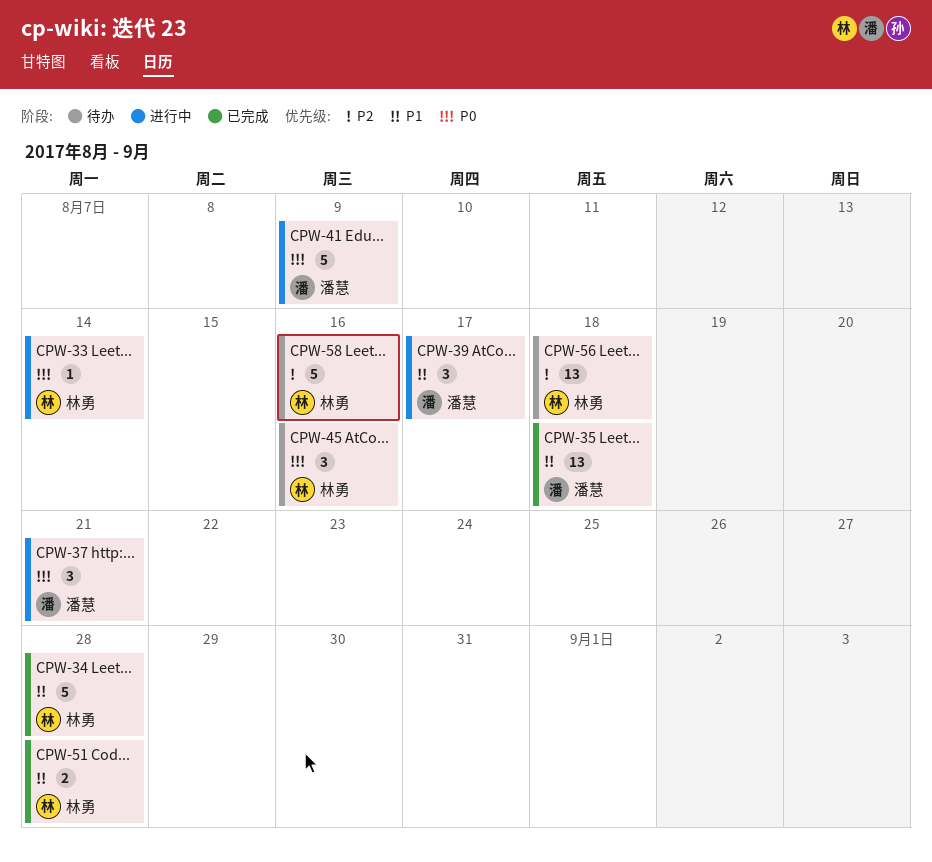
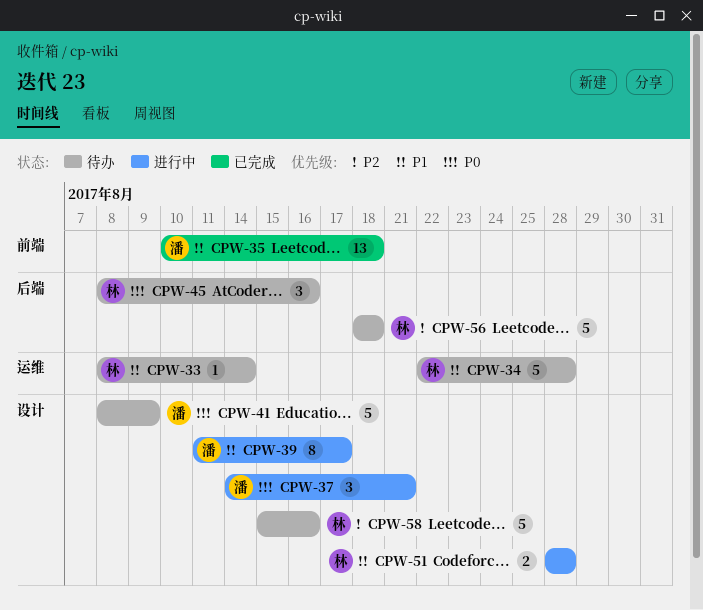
CPW-33, status: 进行中 -> 待办
CPW-33, priority: P0 -> P1
CPW-34, status: 已完成 -> 待办
CPW-39, estimate: 3 -> 8
CPW-41, status: 进行中 -> 待办
CPW-51, status: 已完成 -> 进行中
CPW-56, estimate: 13 -> 5

